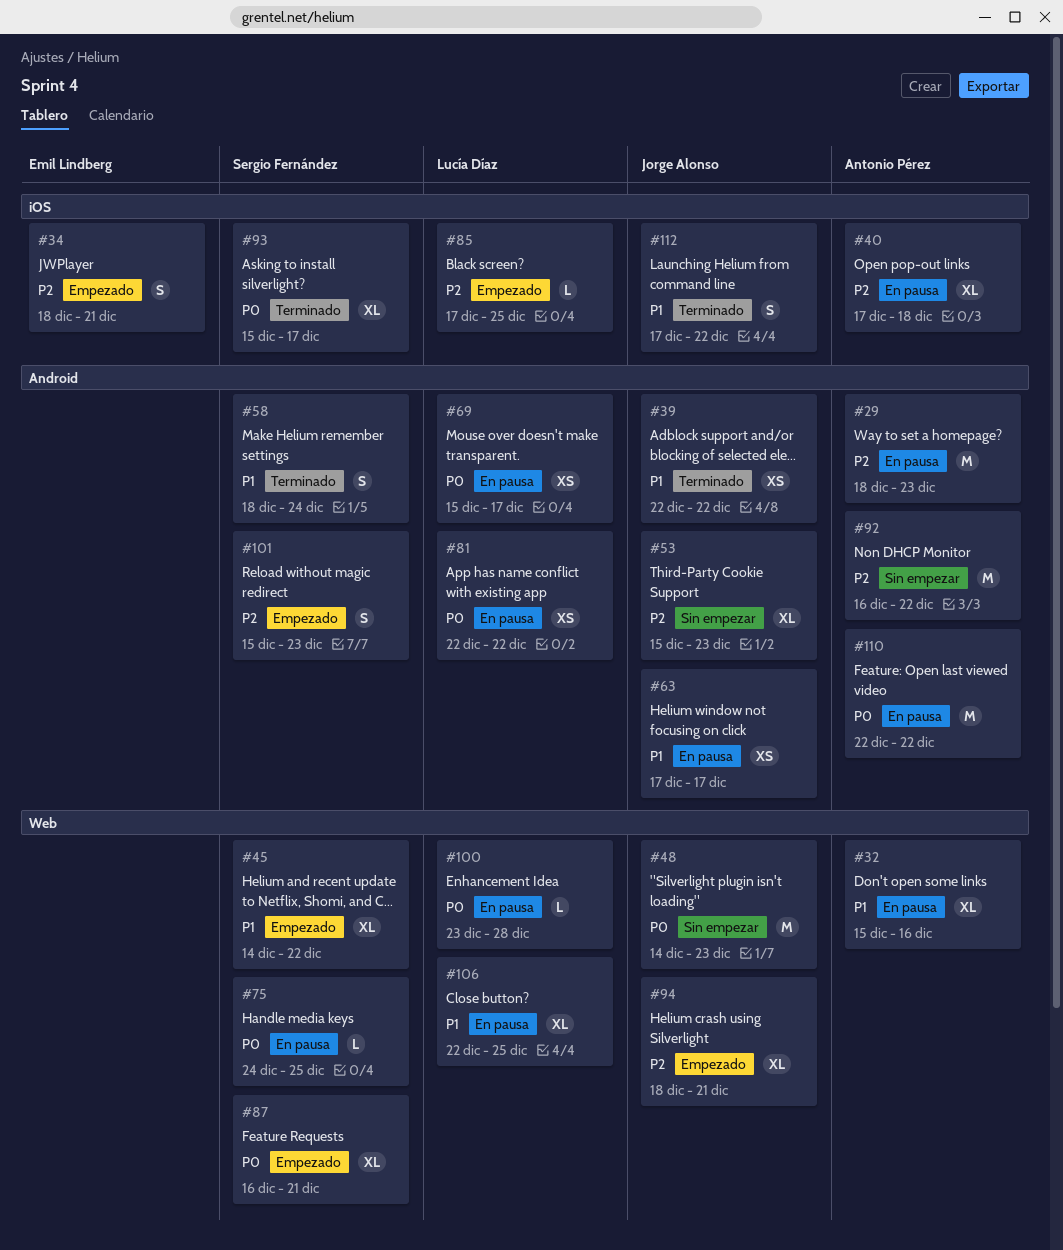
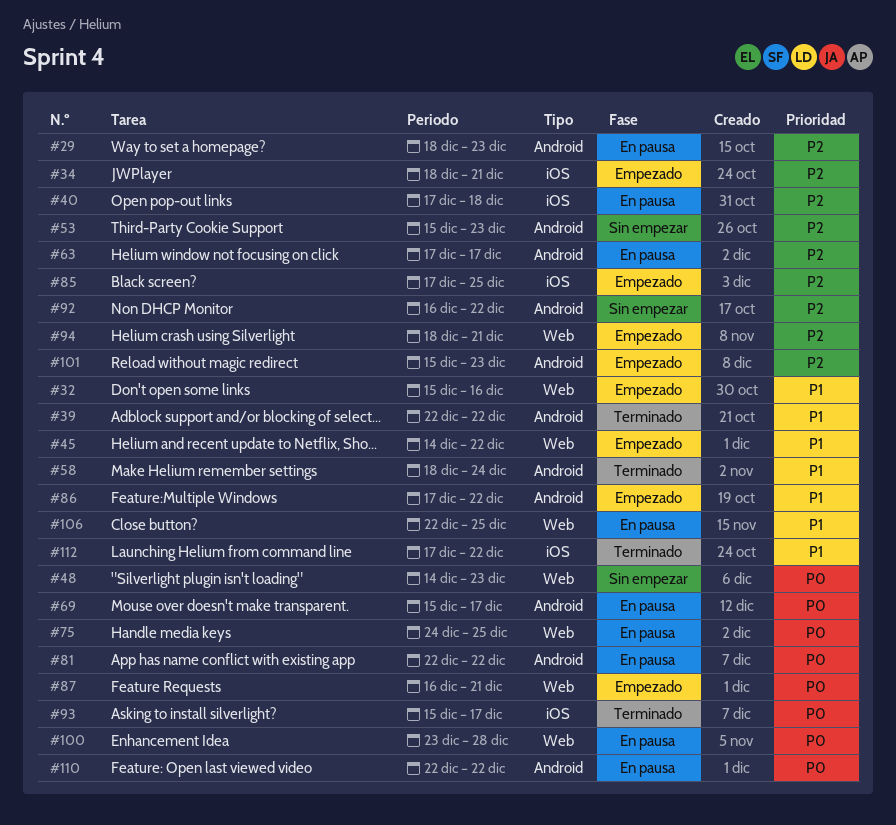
#32, status: En pausa -> Empezado
#63, priority: P1 -> P2
#86: none -> present

